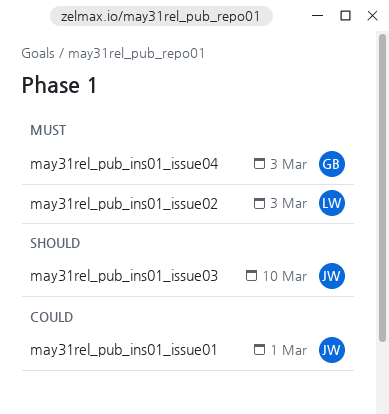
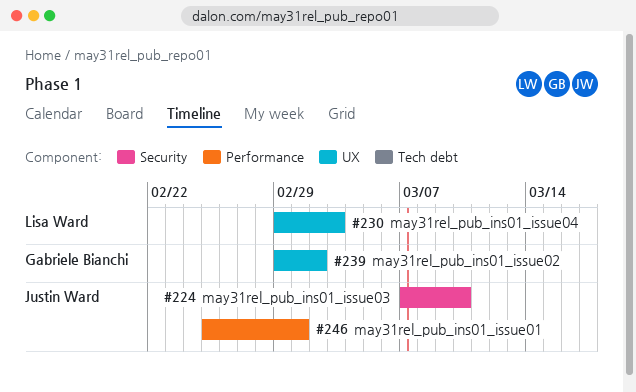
may31rel_pub_ins01_issue02, owner: Lisa Ward -> Gabriele Bianchi
may31rel_pub_ins01_issue02, due: Mar 3 -> Mar 2
may31rel_pub_ins01_issue04, owner: Gabriele Bianchi -> Lisa Ward

